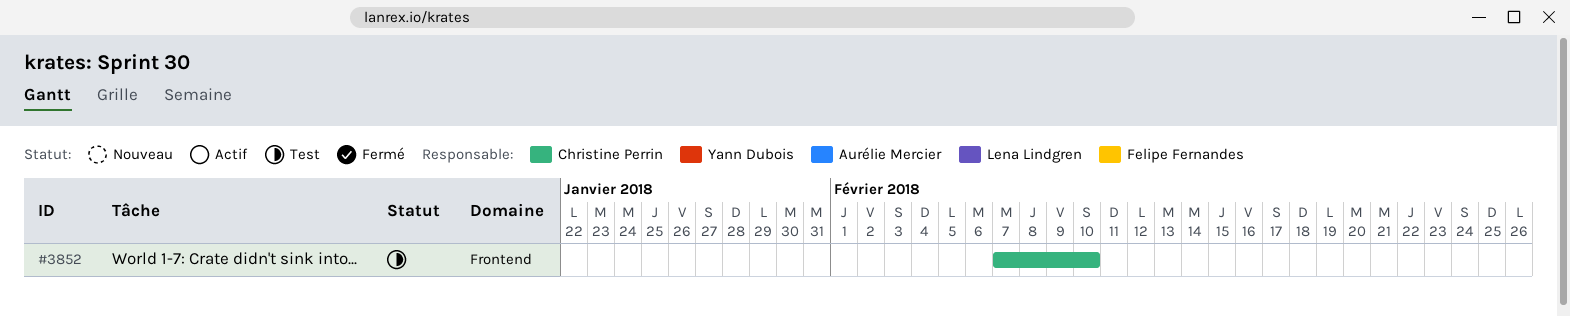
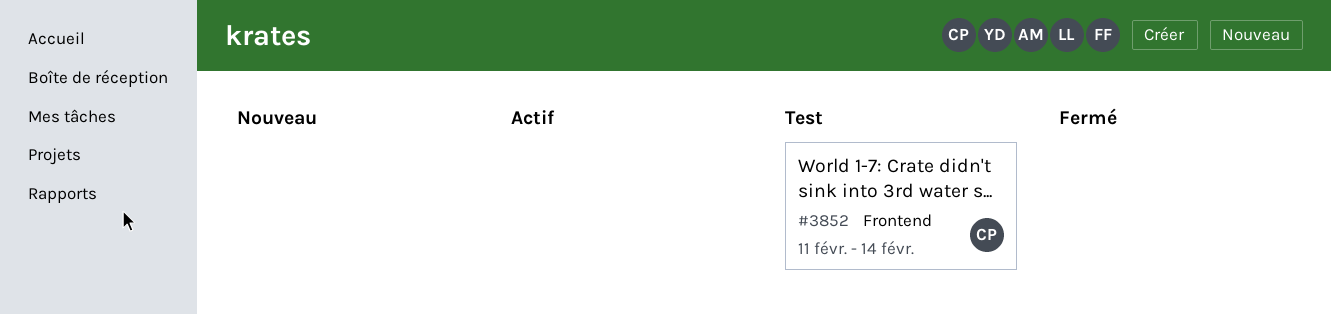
#3852, start: Feb 7 -> Feb 11
#3852, due: Feb 10 -> Feb 14

